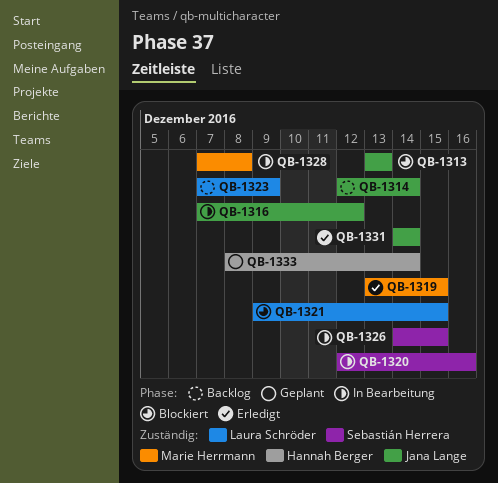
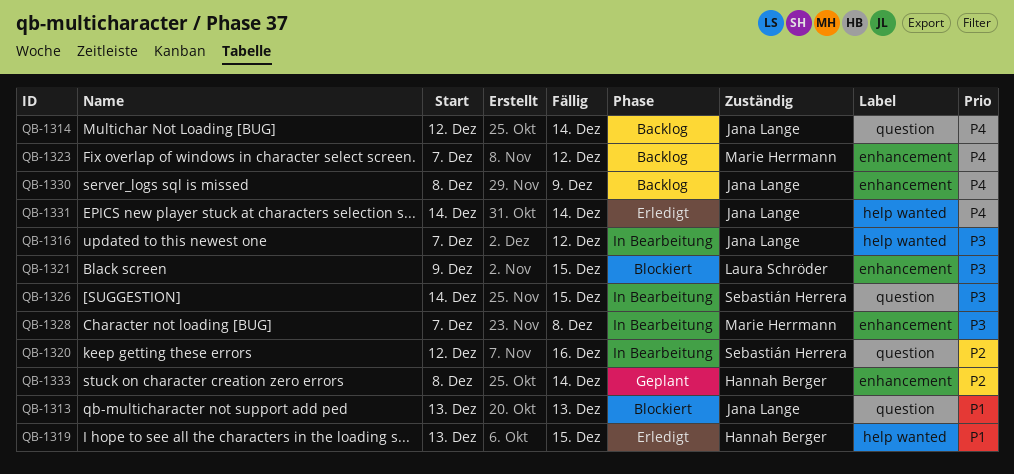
QB-1319, owner: Marie Herrmann -> Hannah Berger
QB-1323, owner: Laura Schröder -> Marie Herrmann
QB-1323, due: Dec 9 -> Dec 12
QB-1330: none -> present

